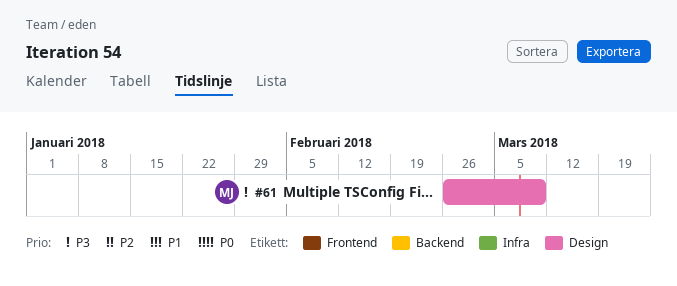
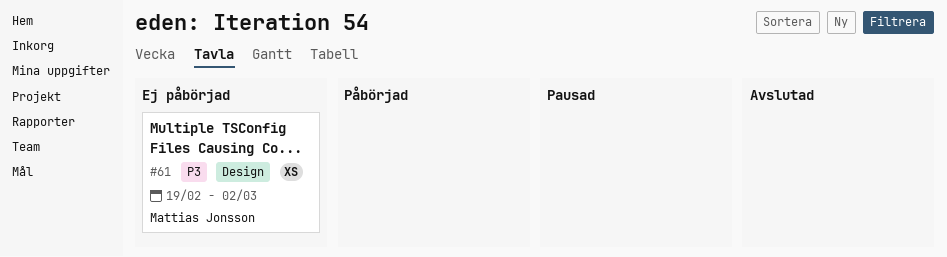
#61, start: Feb 26 -> Feb 19
#61, due: Mar 9 -> Mar 2

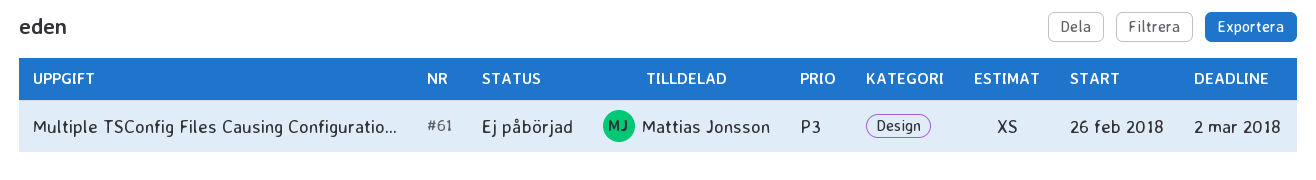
#61, start: Feb 19 -> Feb 26

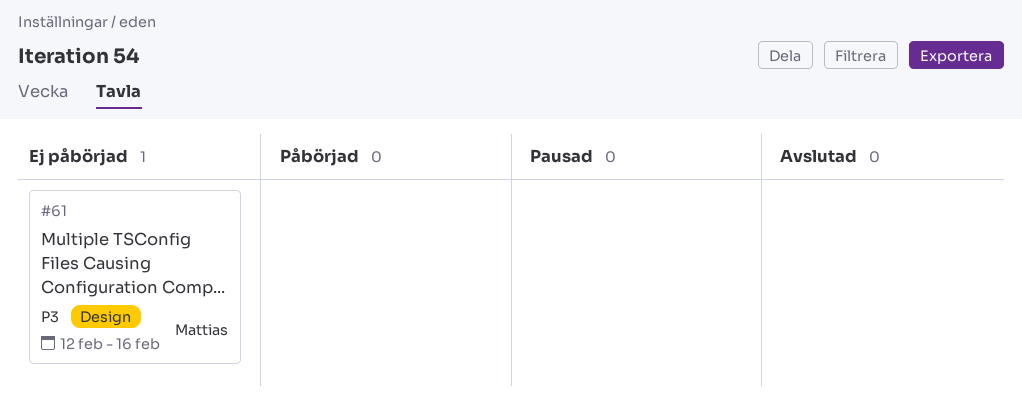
#61, start: Feb 26 -> Feb 12
#61, due: Mar 2 -> Feb 16

